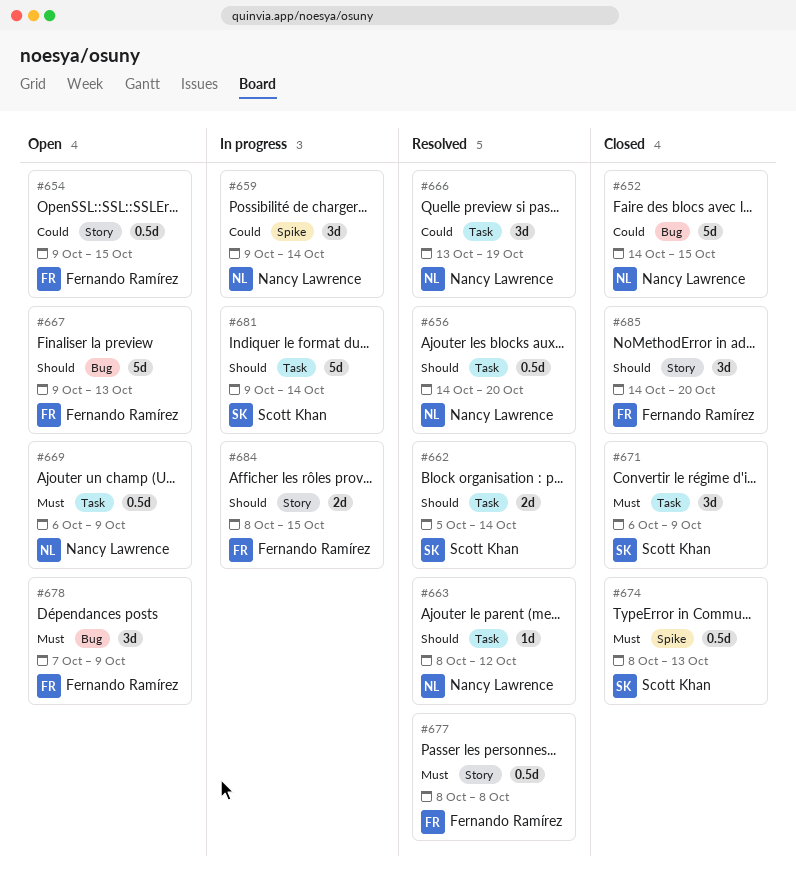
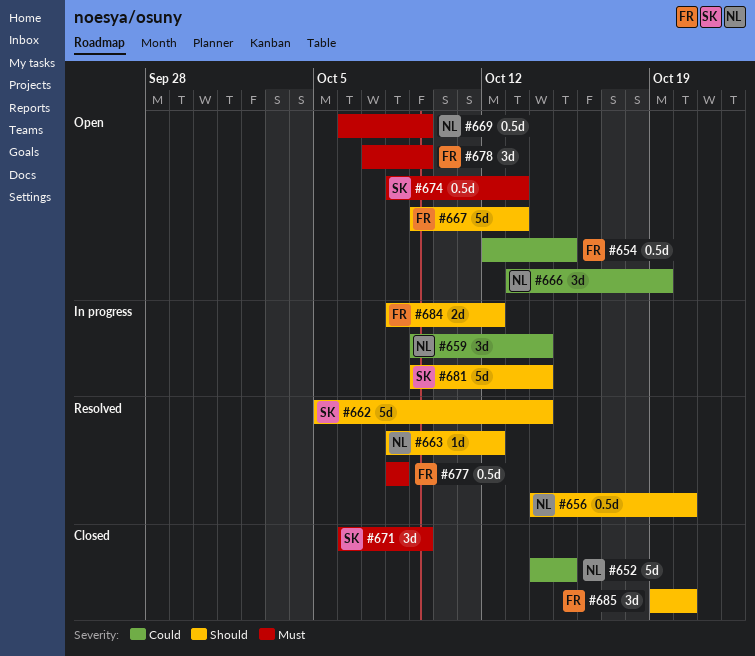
#654, start: Oct 9 -> Oct 12
#662, estimate: 2d -> 5d
#666, status: Resolved -> Open
#674, status: Closed -> Open
#684, due: Oct 15 -> Oct 12
#685, start: Oct 14 -> Oct 19

